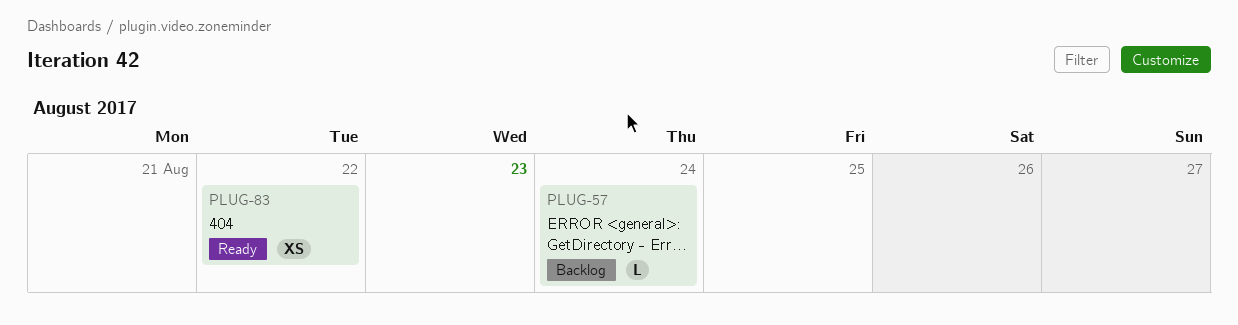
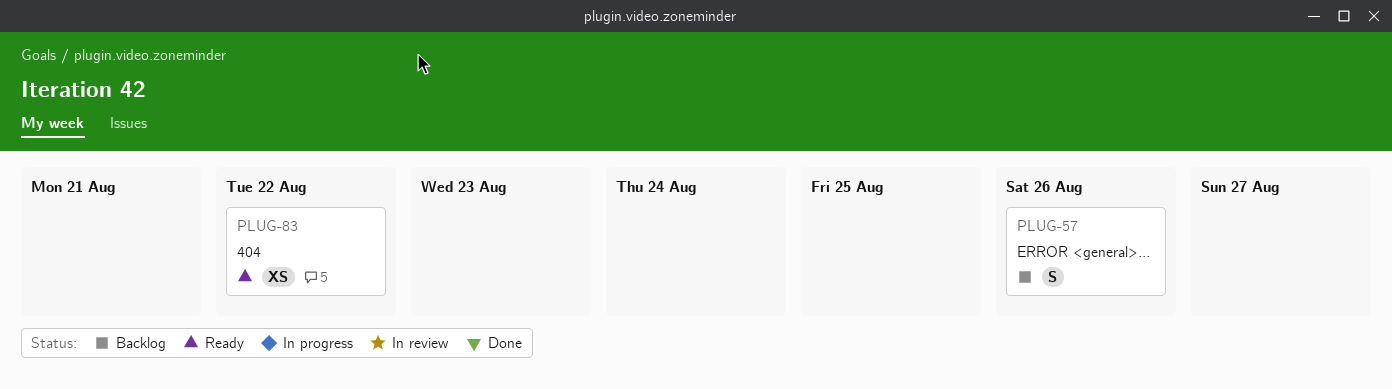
PLUG-57, estimate: L -> S
PLUG-57, due: Aug 24 -> Aug 26

